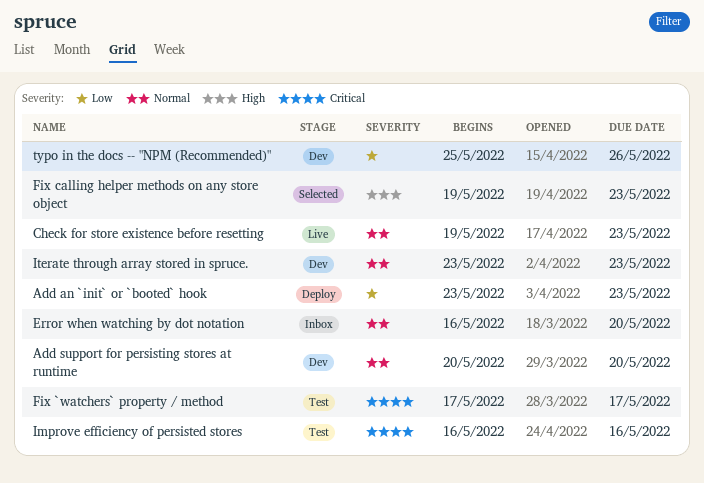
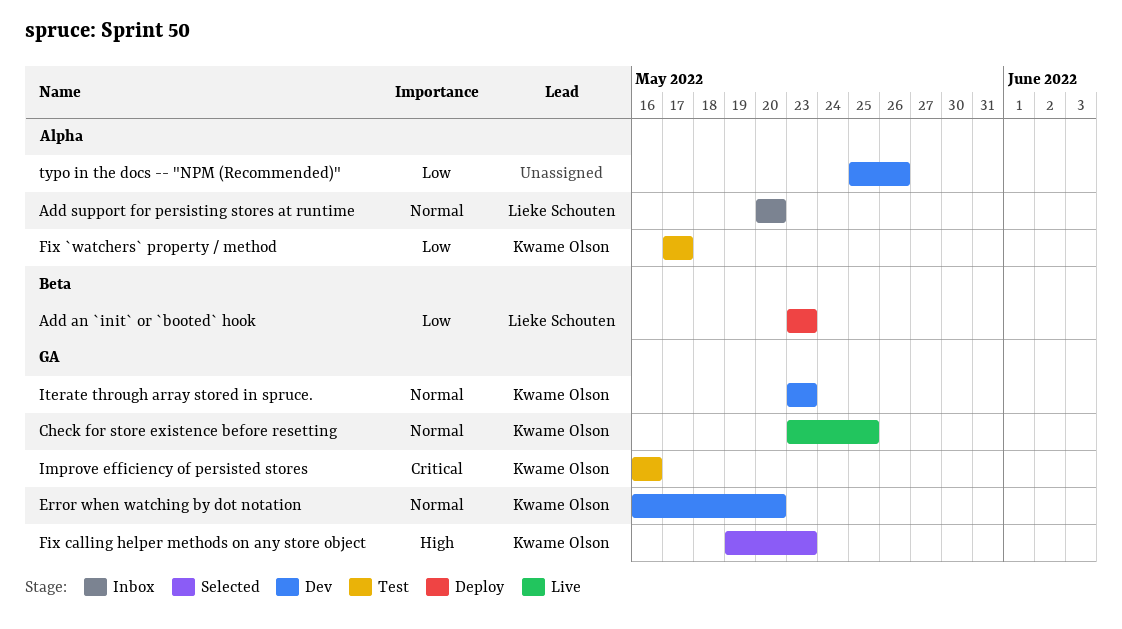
Add support for persisting stores at runtime, status: Dev -> Inbox
Check for store existence before resetting, start: May 19 -> May 23
Check for store existence before resetting, due: May 23 -> May 25
Error when watching by dot notation, status: Inbox -> Dev
Fix `watchers` property / method, priority: Critical -> Low

